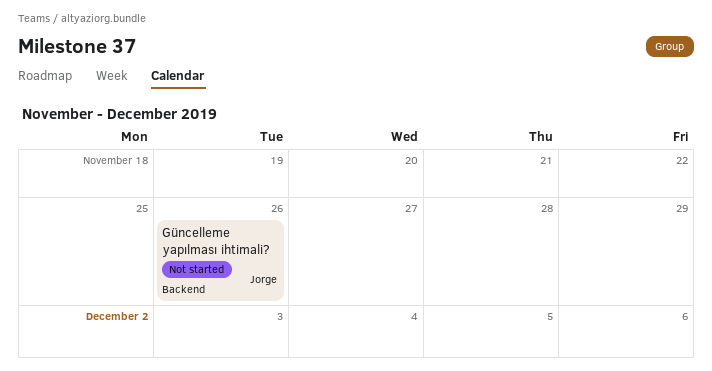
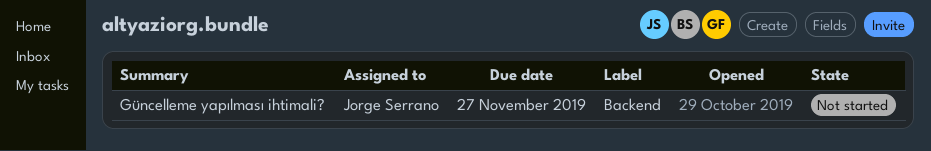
Güncelleme yapılması ihtimali?, due: Nov 26 -> Nov 27

